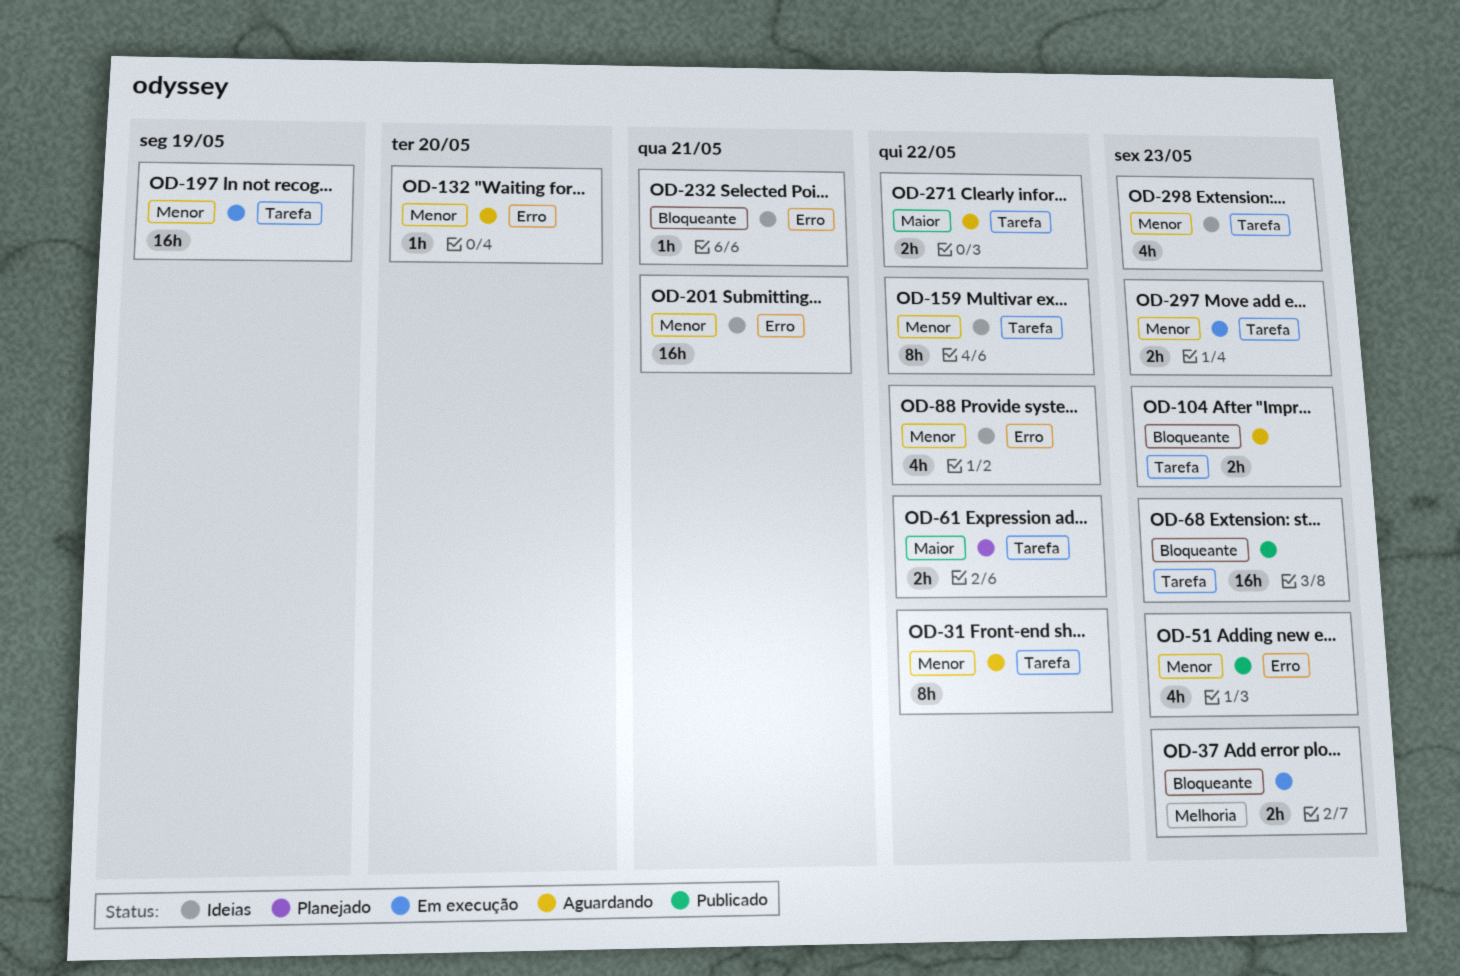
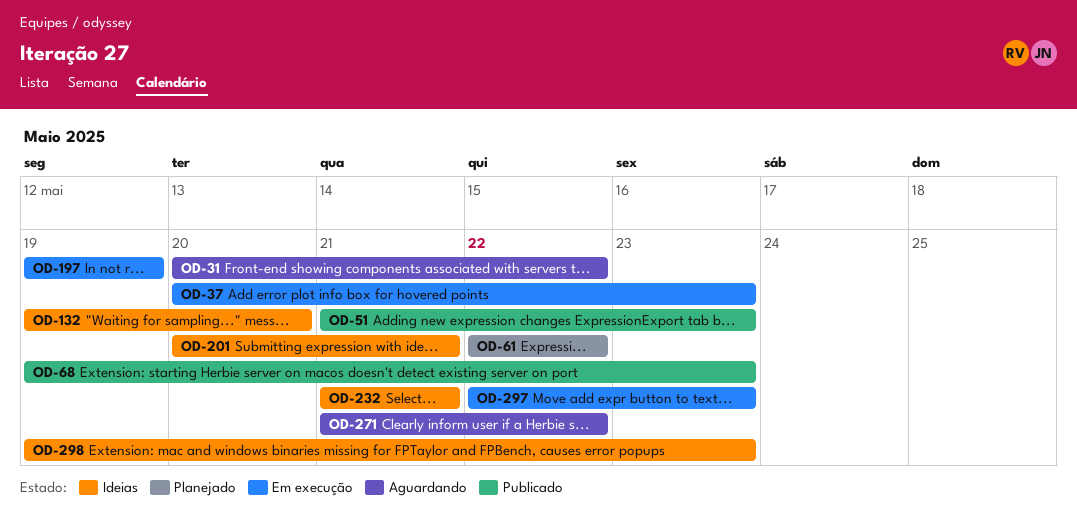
OD-88: present -> none
OD-104: present -> none
OD-132, status: Aguardando -> Ideias
OD-159: present -> none

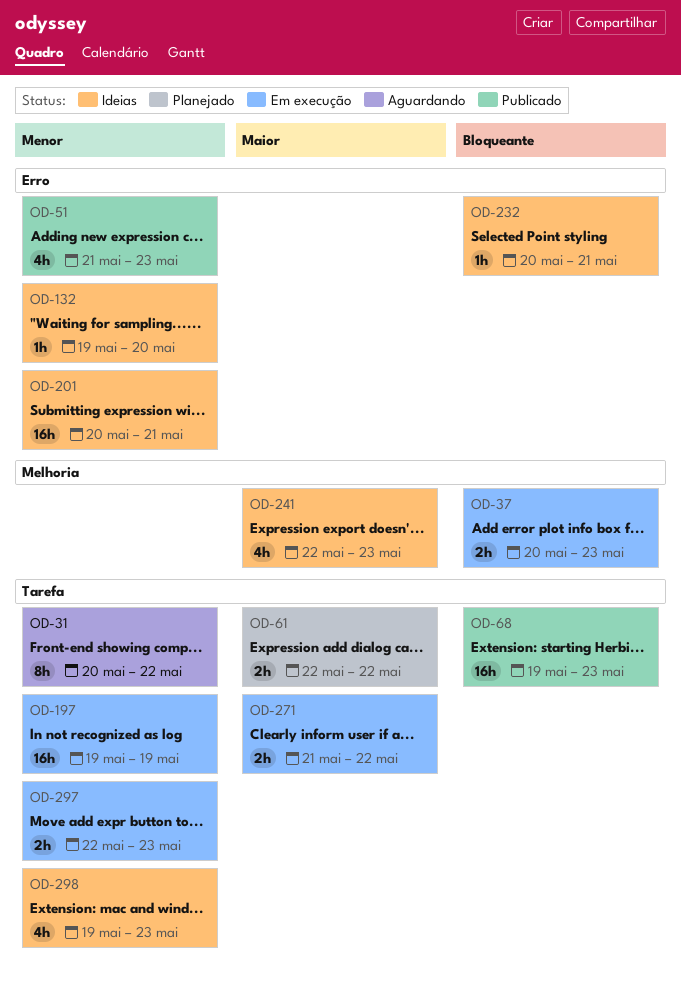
OD-232, start: May 21 -> May 20
OD-241: none -> present
OD-271, status: Aguardando -> Em execução

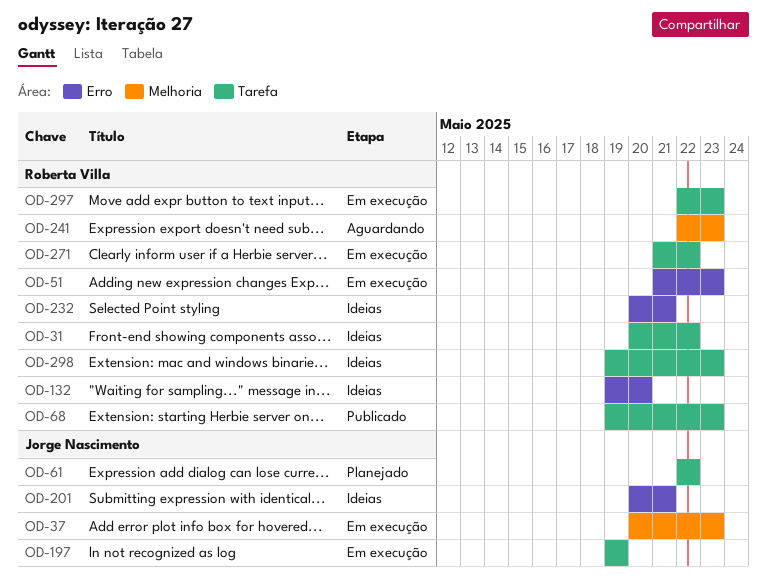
OD-31, status: Aguardando -> Ideias
OD-51, status: Publicado -> Em execução
OD-241, status: Ideias -> Aguardando

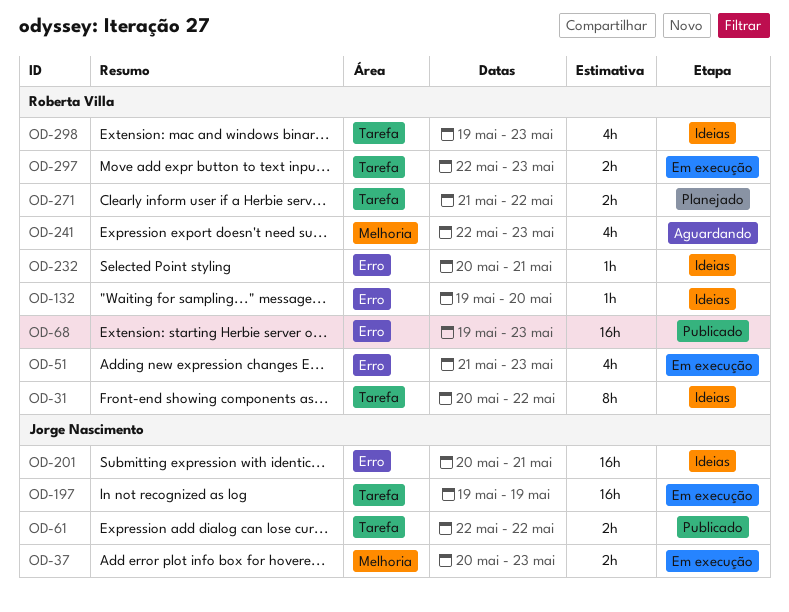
OD-61, status: Planejado -> Publicado
OD-68, label: Tarefa -> Erro
OD-271, status: Em execução -> Planejado

